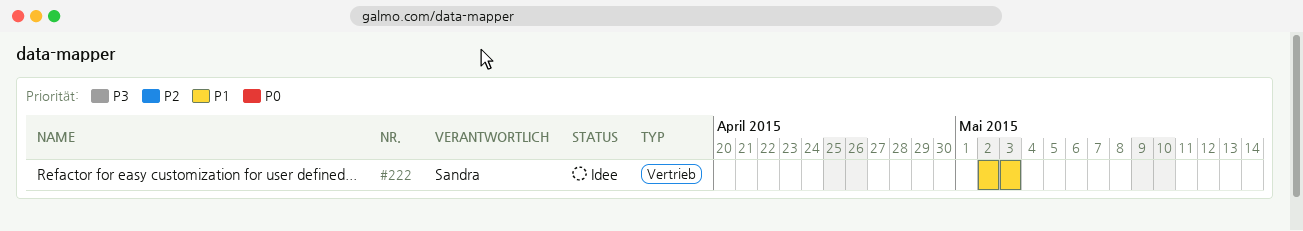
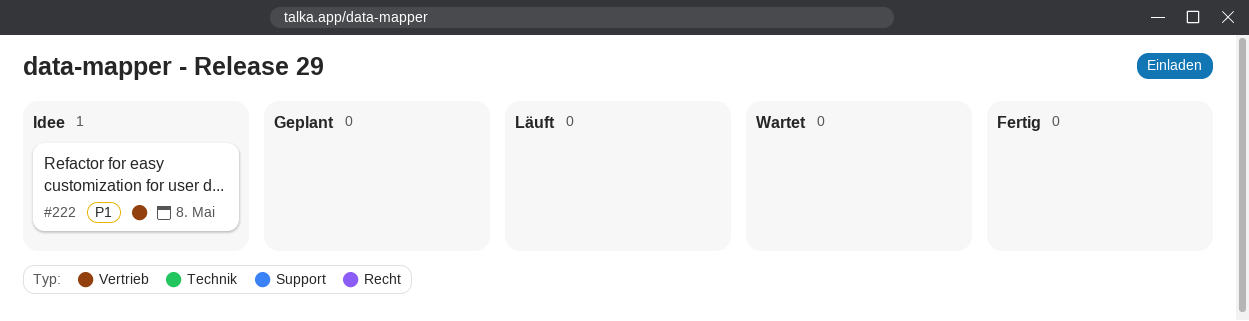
#222, due: May 3 -> May 8

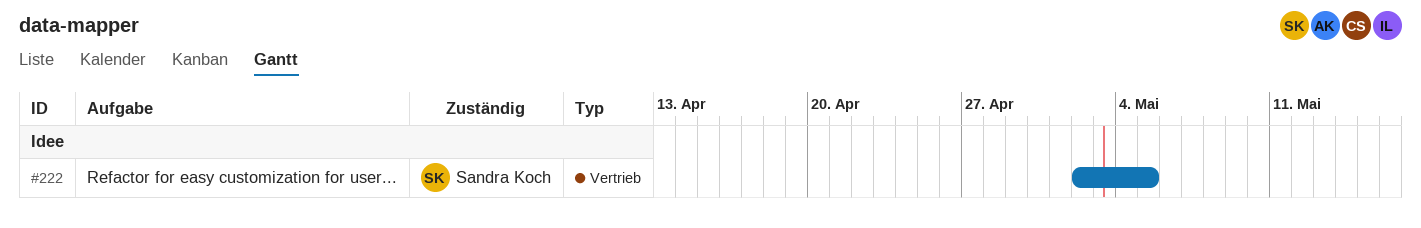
#222, due: May 8 -> May 5

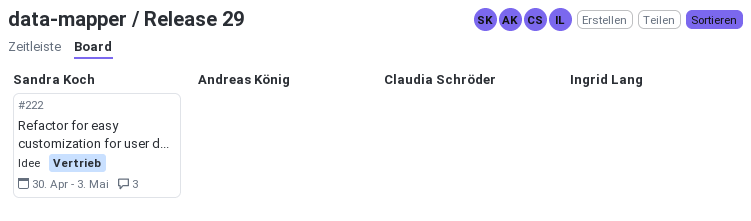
#222, start: May 2 -> Apr 30
#222, due: May 5 -> May 3

